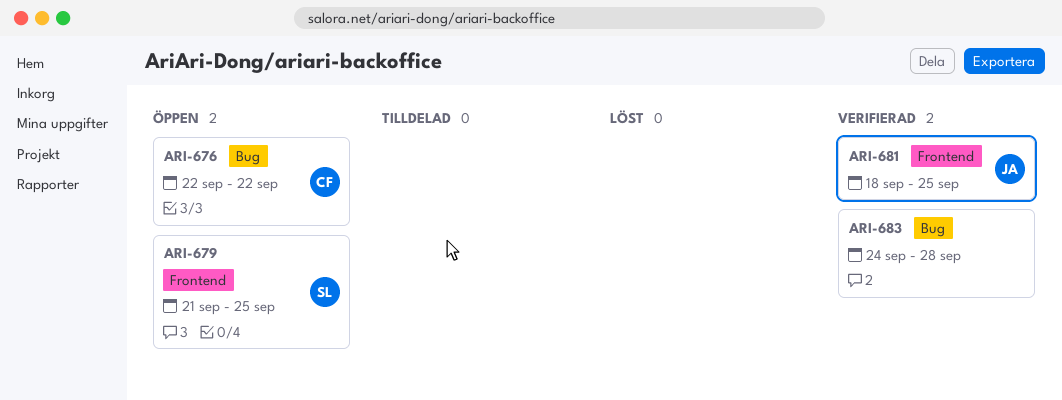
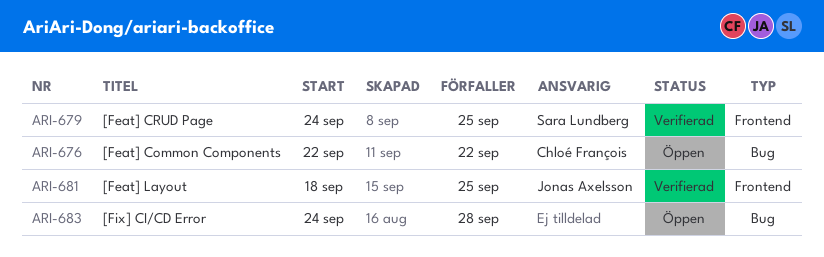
ARI-679, status: Öppen -> Verifierad
ARI-679, start: Sep 21 -> Sep 24
ARI-683, status: Verifierad -> Öppen

